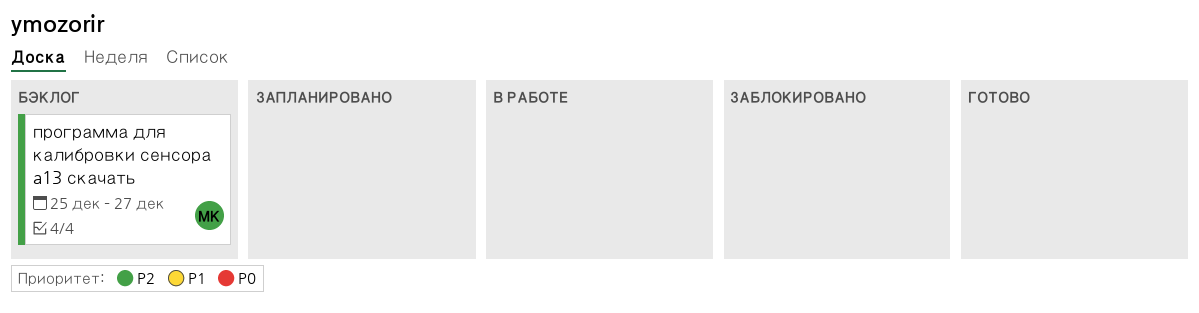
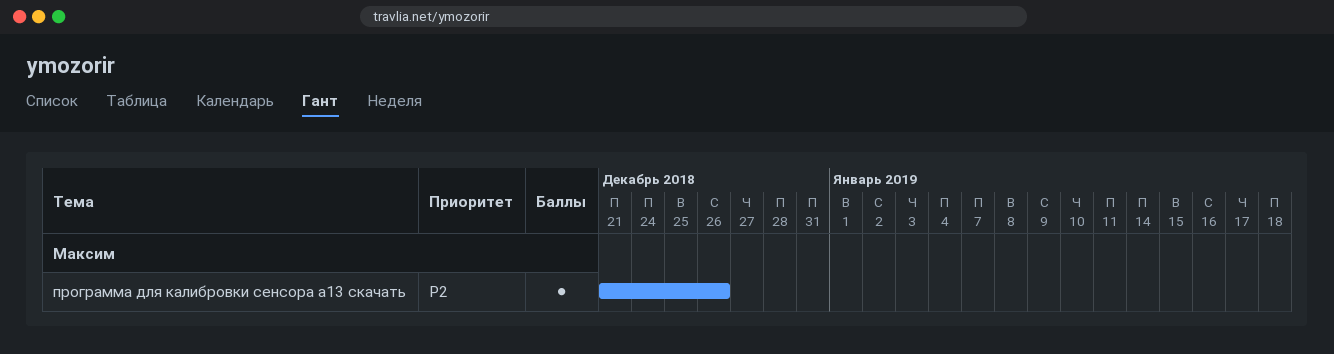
программа для калибровки сенсора a13 скачать, start: Dec 25 -> Dec 21
программа для калибровки сенсора a13 скачать, due: Dec 27 -> Dec 26

